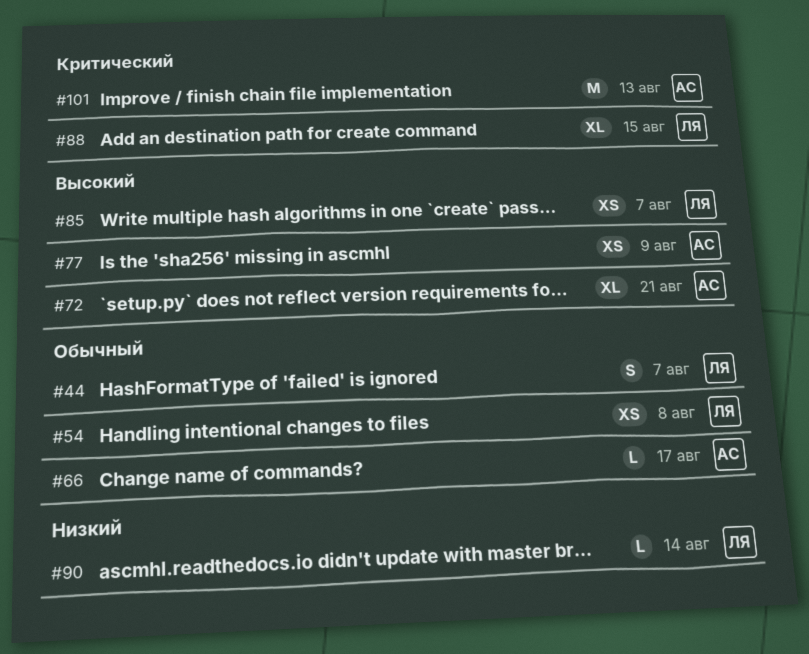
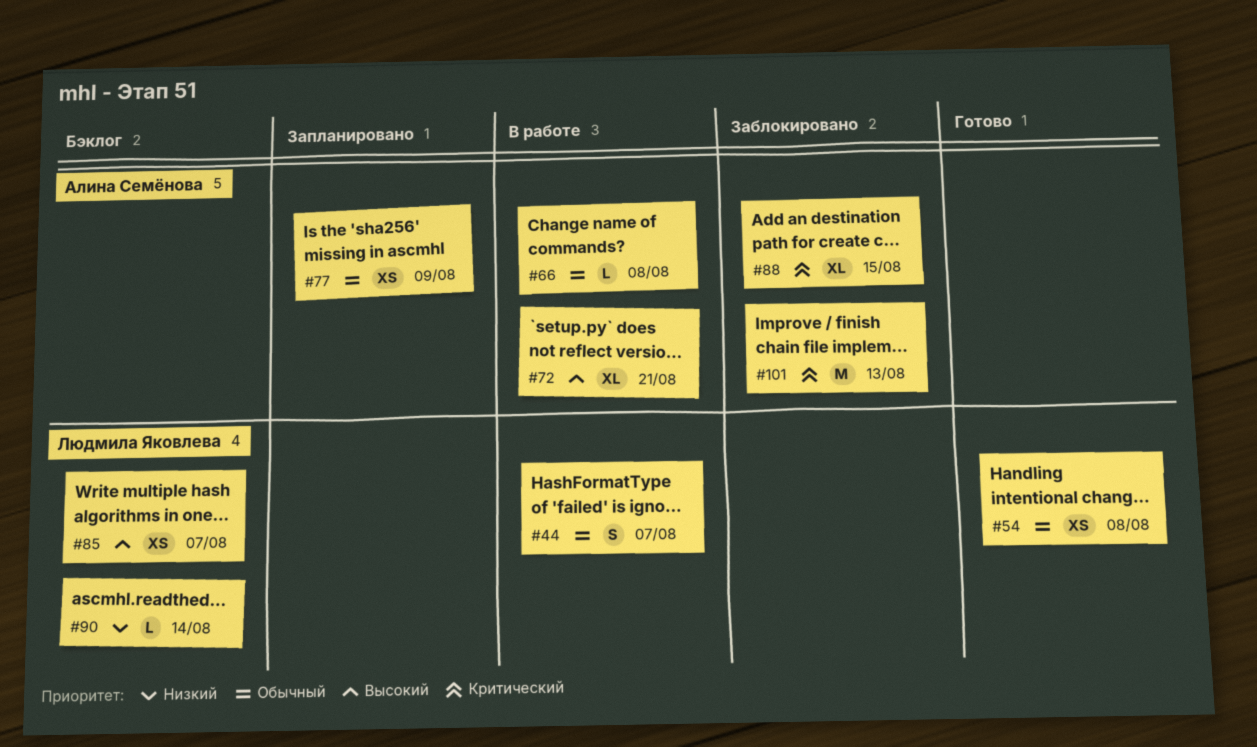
#66, due: Aug 17 -> Aug 8
#77, priority: Высокий -> Обычный
#88, owner: Людмила Яковлева -> Алина Семёнова

